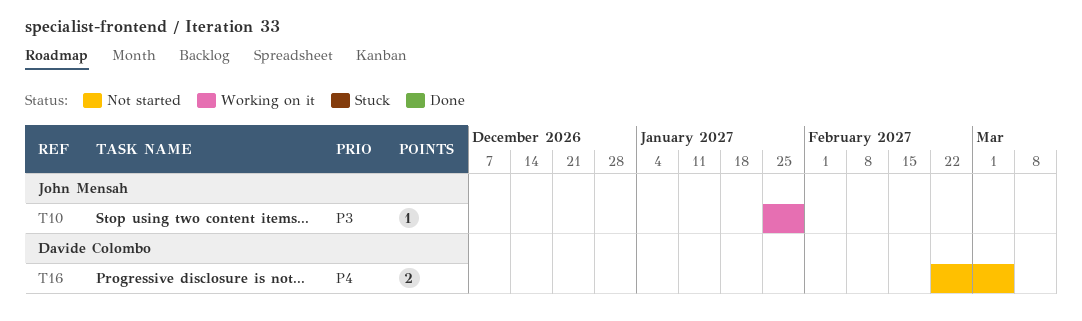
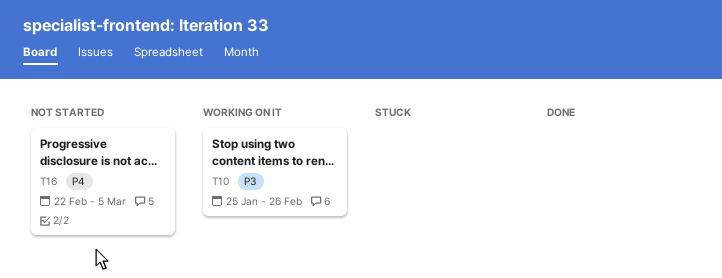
T10, due: Jan 29 -> Feb 26

